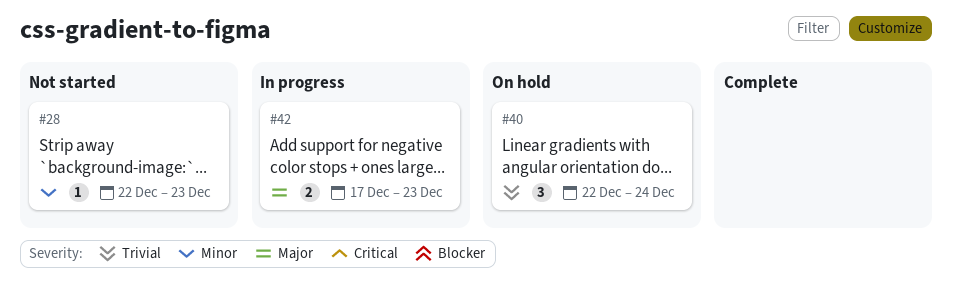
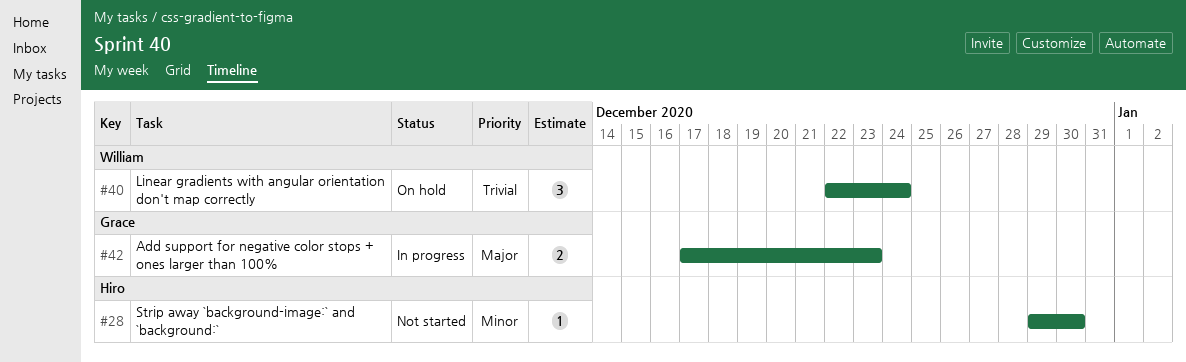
#28, start: Dec 22 -> Dec 29
#28, due: Dec 23 -> Dec 30

